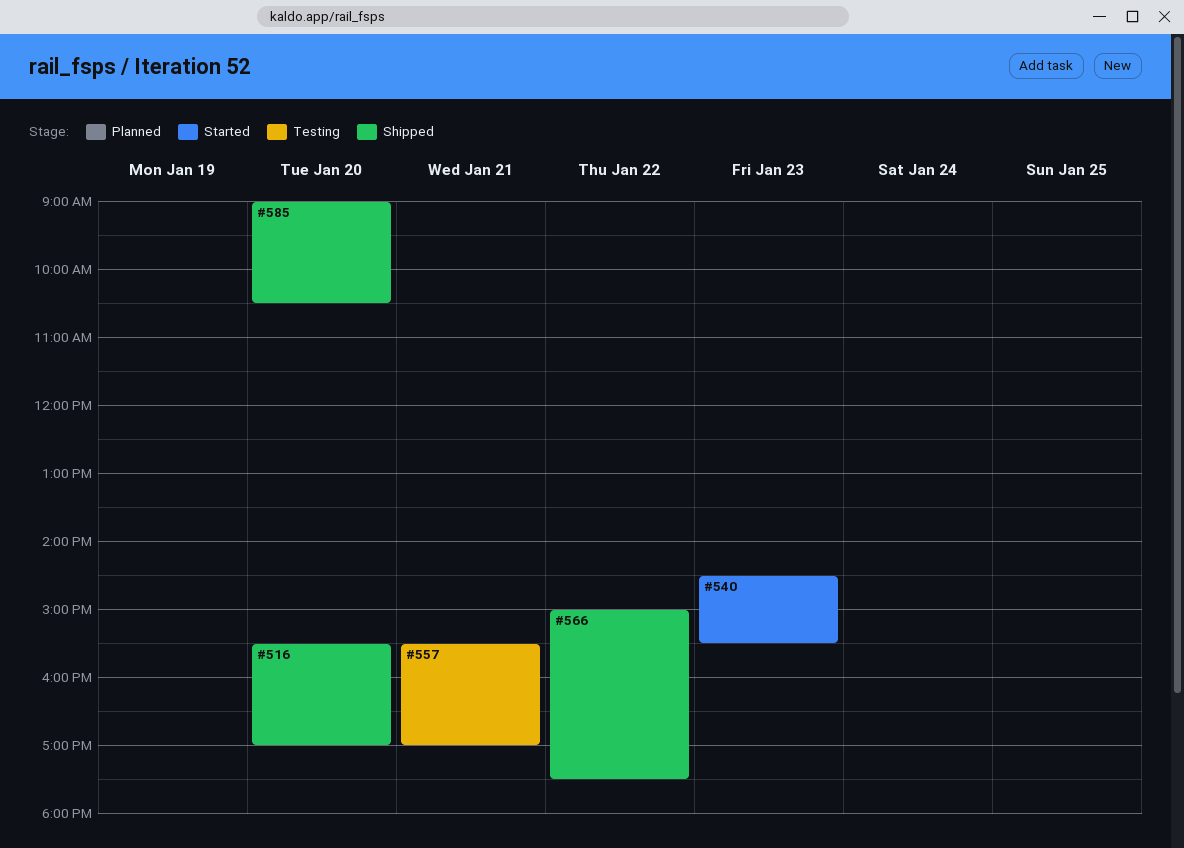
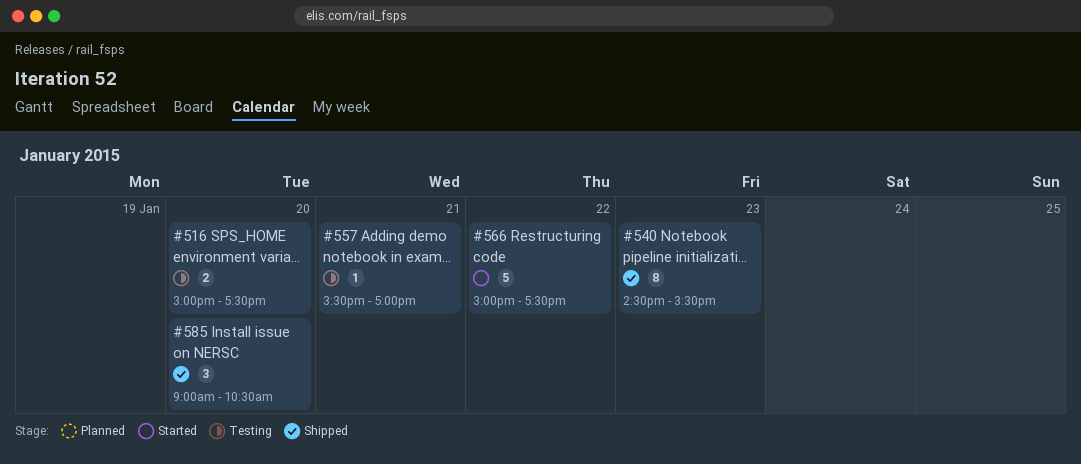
#516, status: Shipped -> Testing
#516, begins: 15:30 -> 15:00
#516, ends: 17:00 -> 17:30
#540, status: Started -> Shipped
#566, status: Shipped -> Started

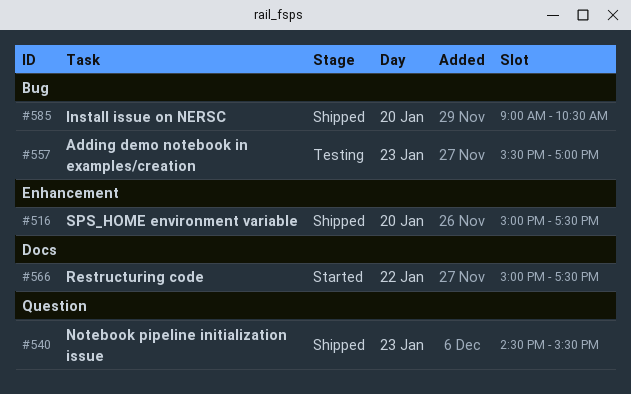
#516, status: Testing -> Shipped
#557, day: Jan 21 -> Jan 23

